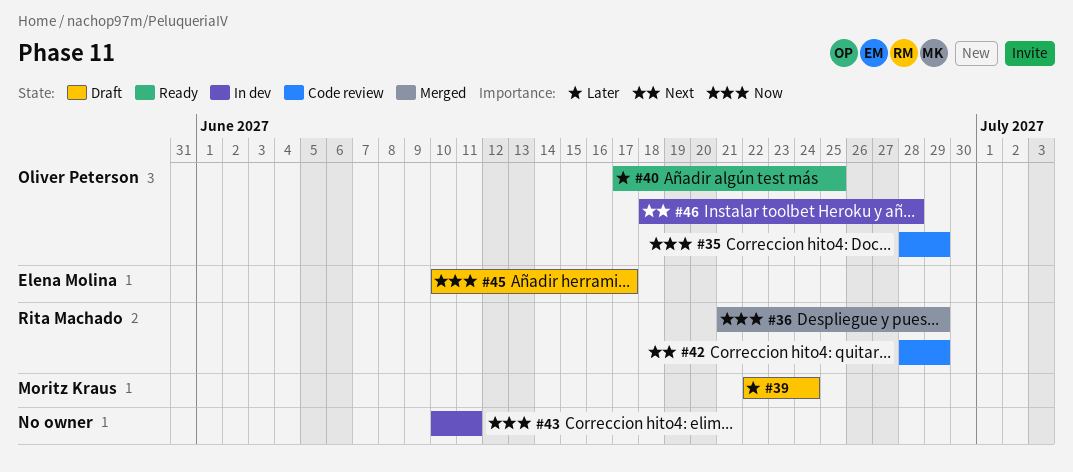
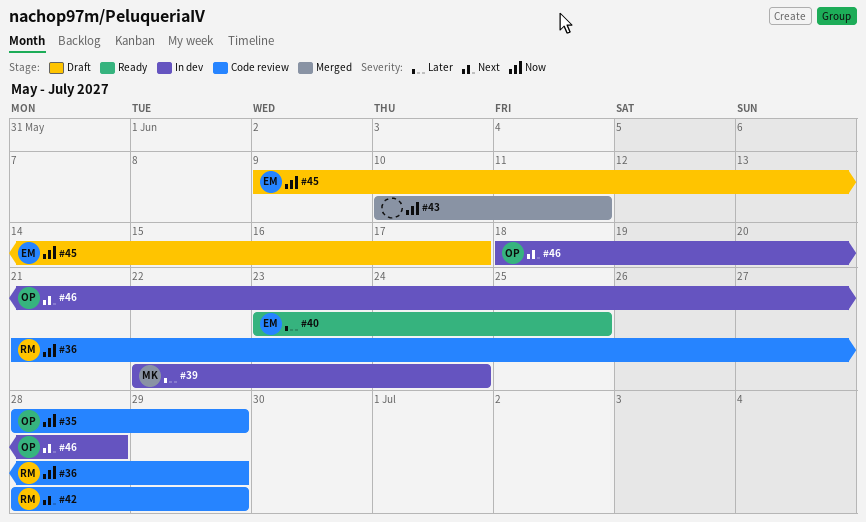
#36, status: Merged -> Code review
#39, status: Draft -> In dev
#40, owner: Oliver Peterson -> Elena Molina
#40, start: Jun 17 -> Jun 23
#43, status: In dev -> Merged
#45, start: Jun 10 -> Jun 9

